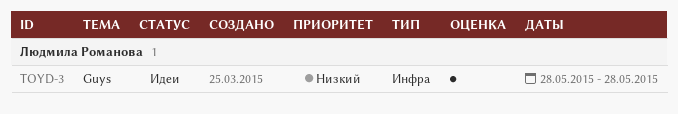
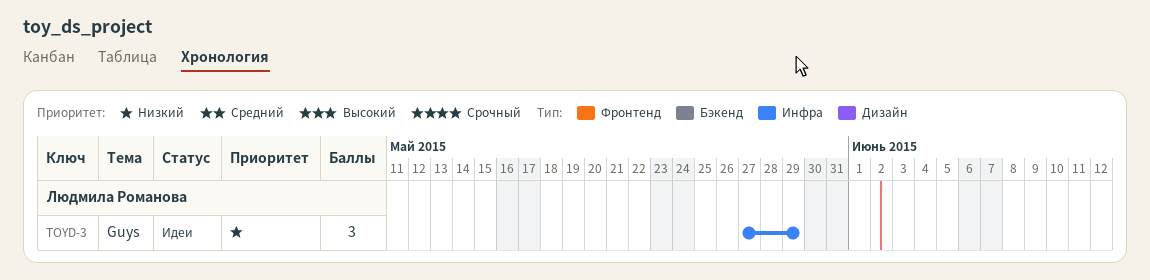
TOYD-3, estimate: 1 -> 3
TOYD-3, start: May 28 -> May 27
TOYD-3, due: May 28 -> May 29

